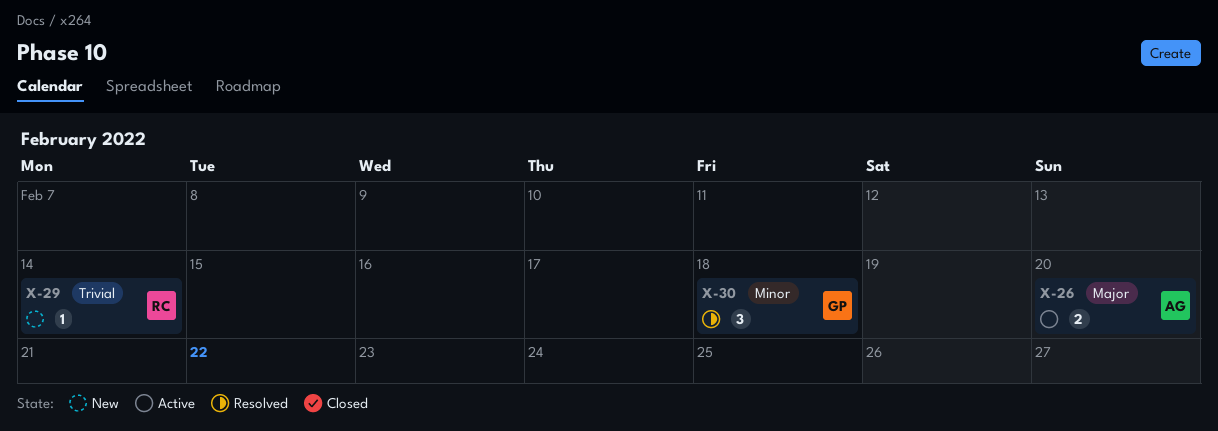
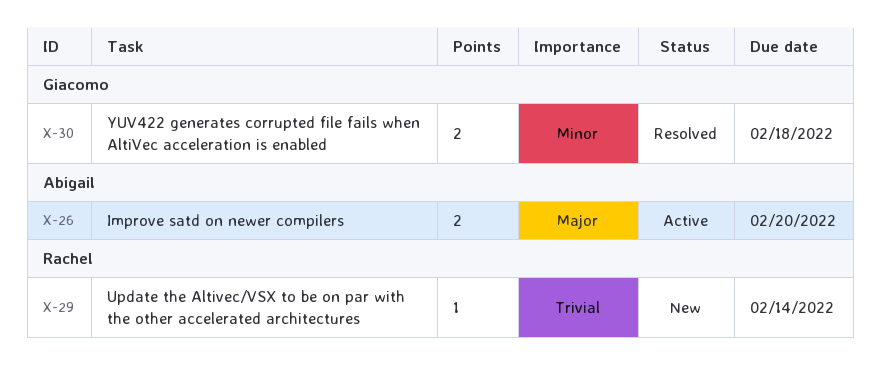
X-30, estimate: 3 -> 2

